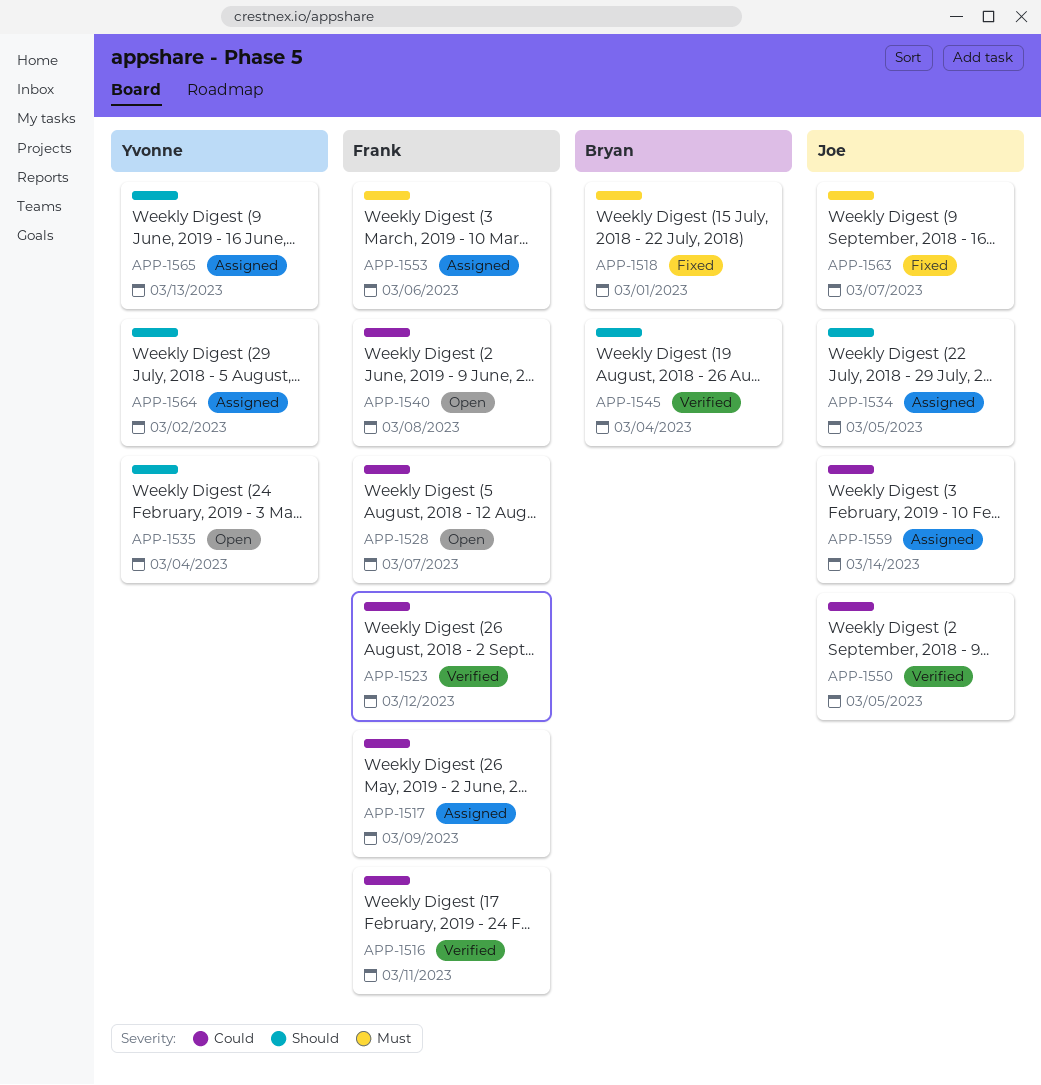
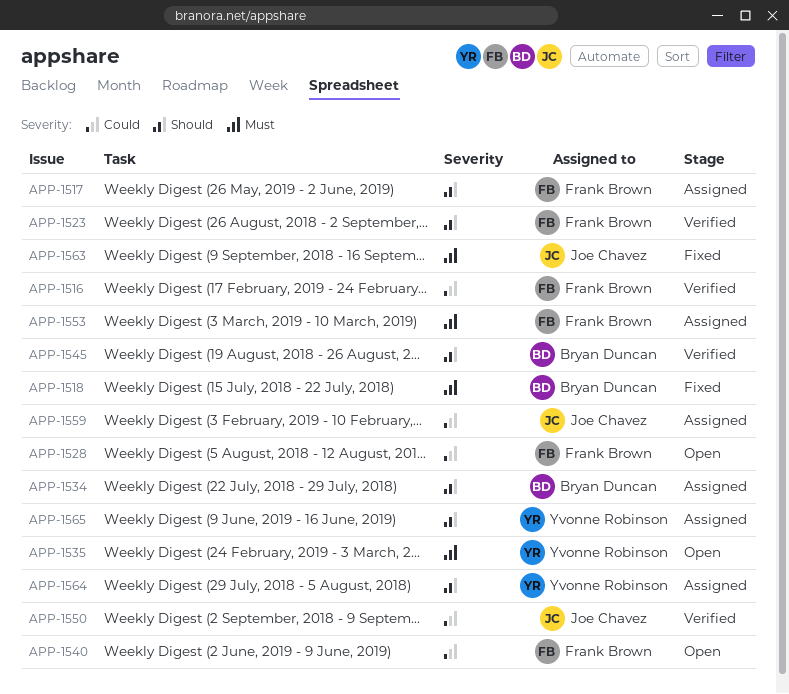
APP-1517, priority: Could -> Should
APP-1523, priority: Could -> Should
APP-1534, owner: Joe Chavez -> Bryan Duncan
APP-1535, priority: Should -> Must

